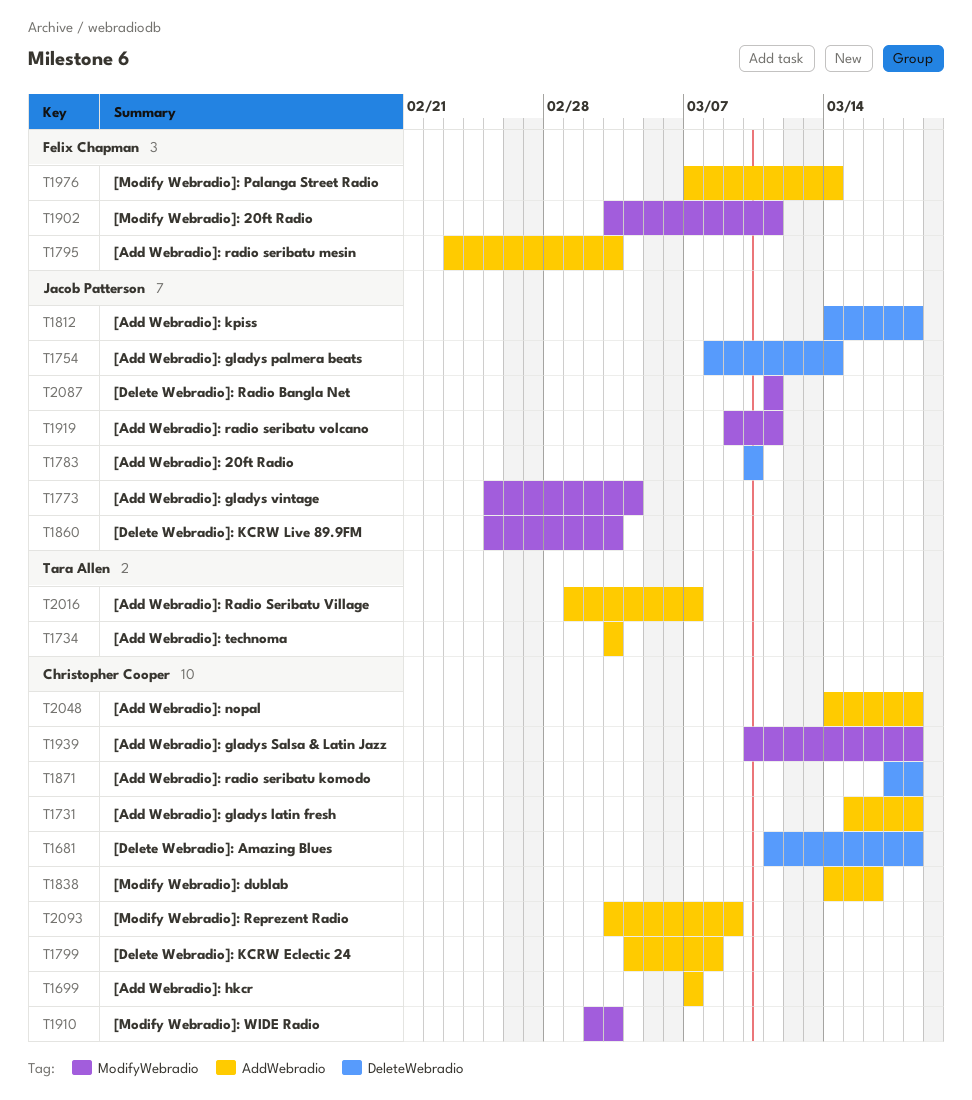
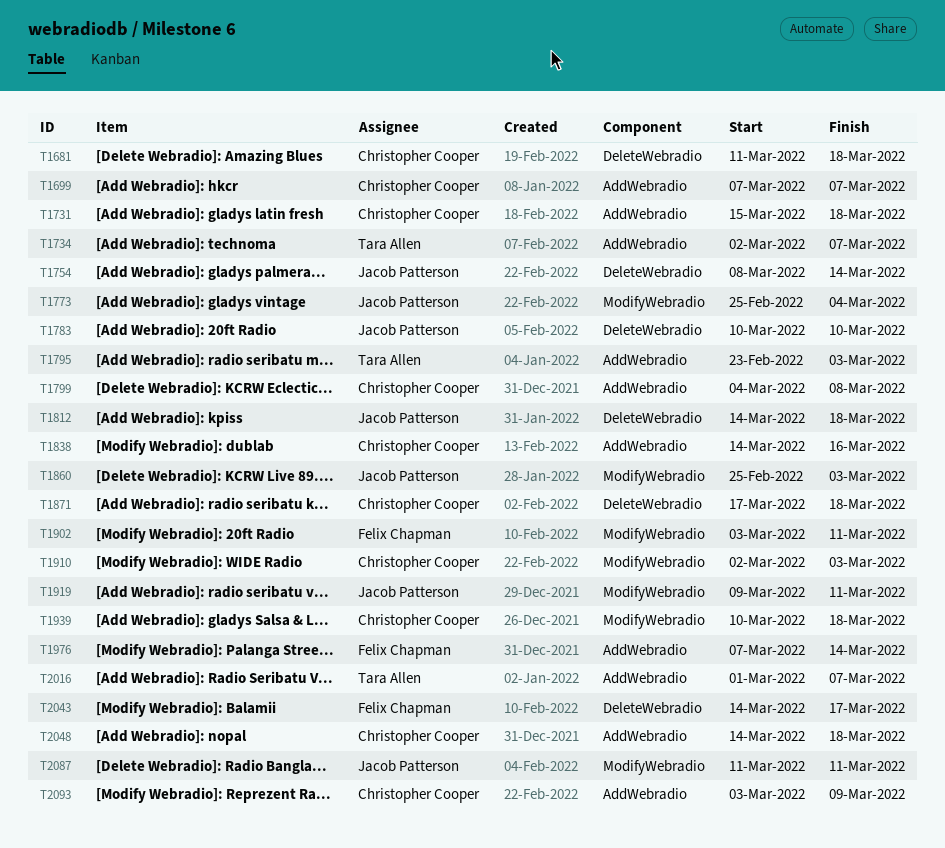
T1734, start: Mar 3 -> Mar 2
T1734, due: Mar 3 -> Mar 7
T1795, owner: Felix Chapman -> Tara Allen
T2043: none -> present

